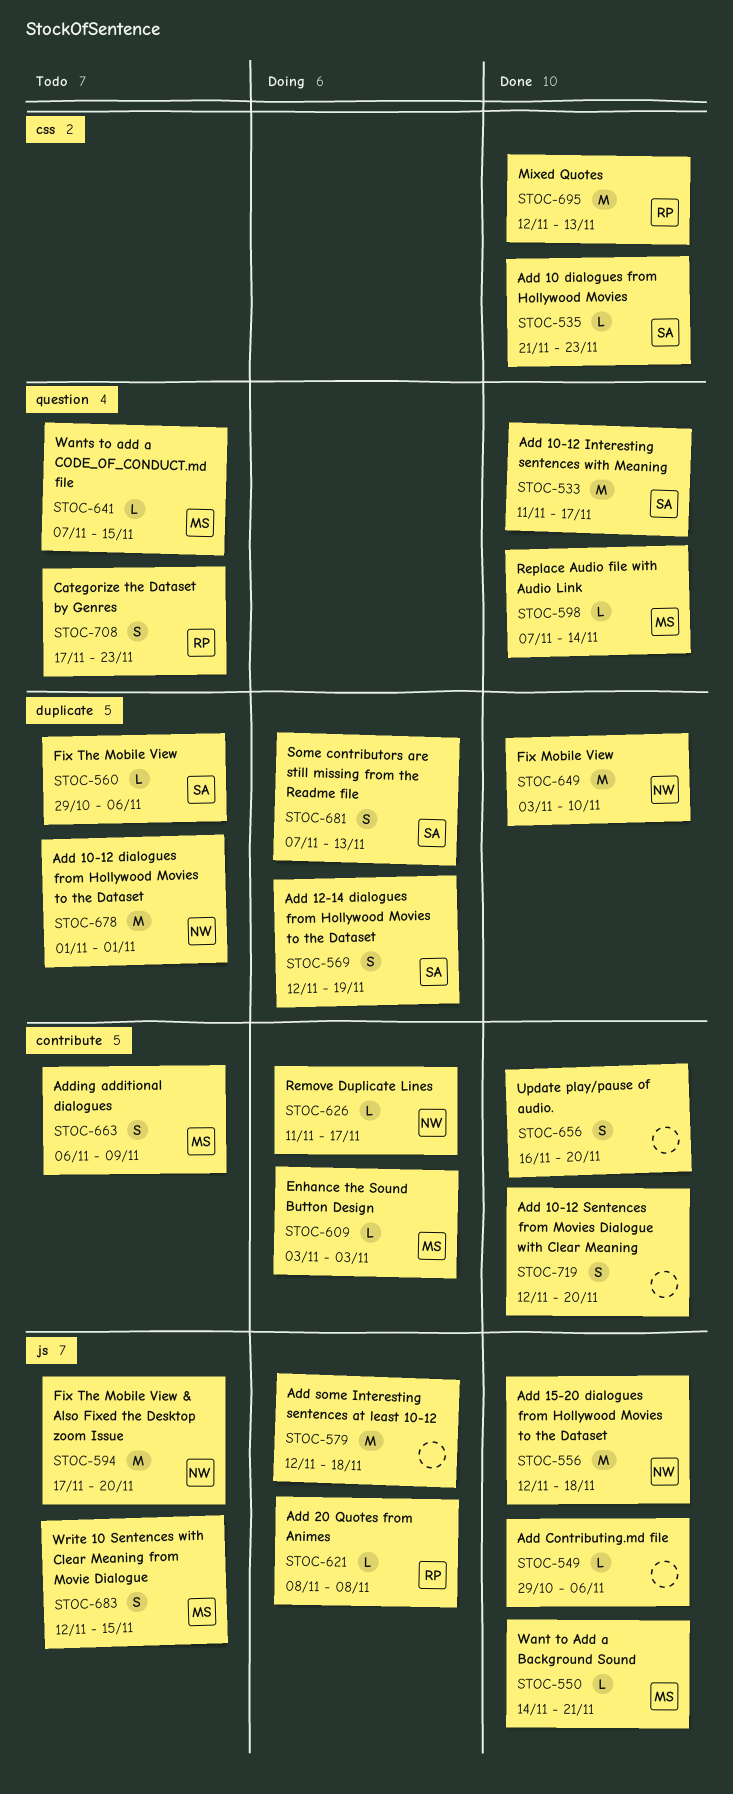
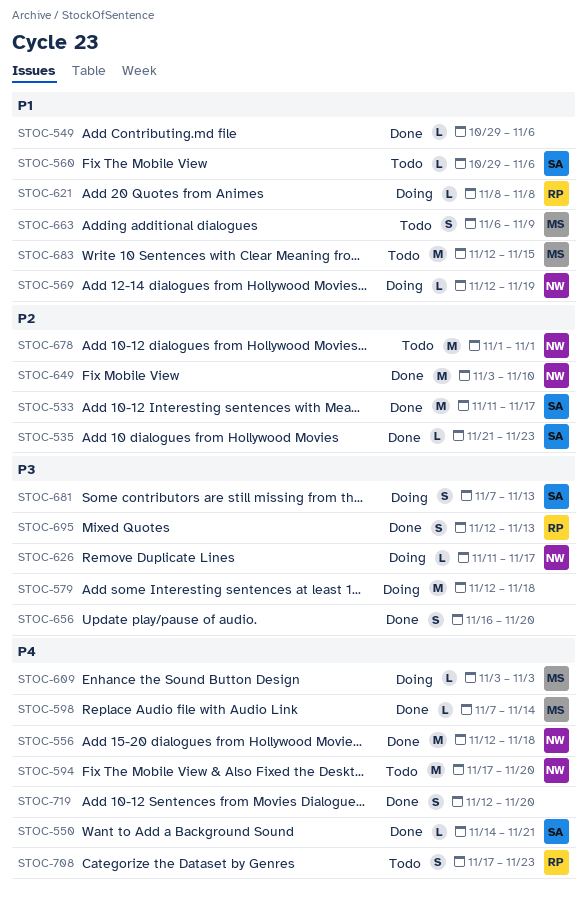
STOC-550, owner: MS -> SA
STOC-569, owner: SA -> NW
STOC-569, estimate: S -> L
STOC-641: present -> none
STOC-683, estimate: S -> M
STOC-695, estimate: M -> S

